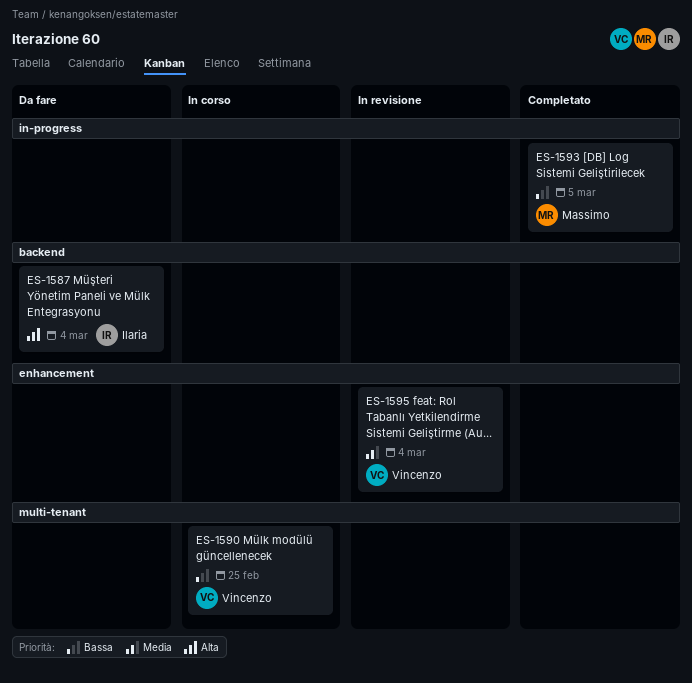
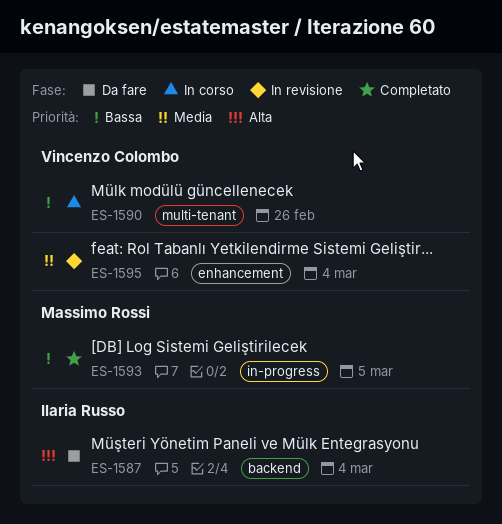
ES-1590, due: Feb 25 -> Feb 26

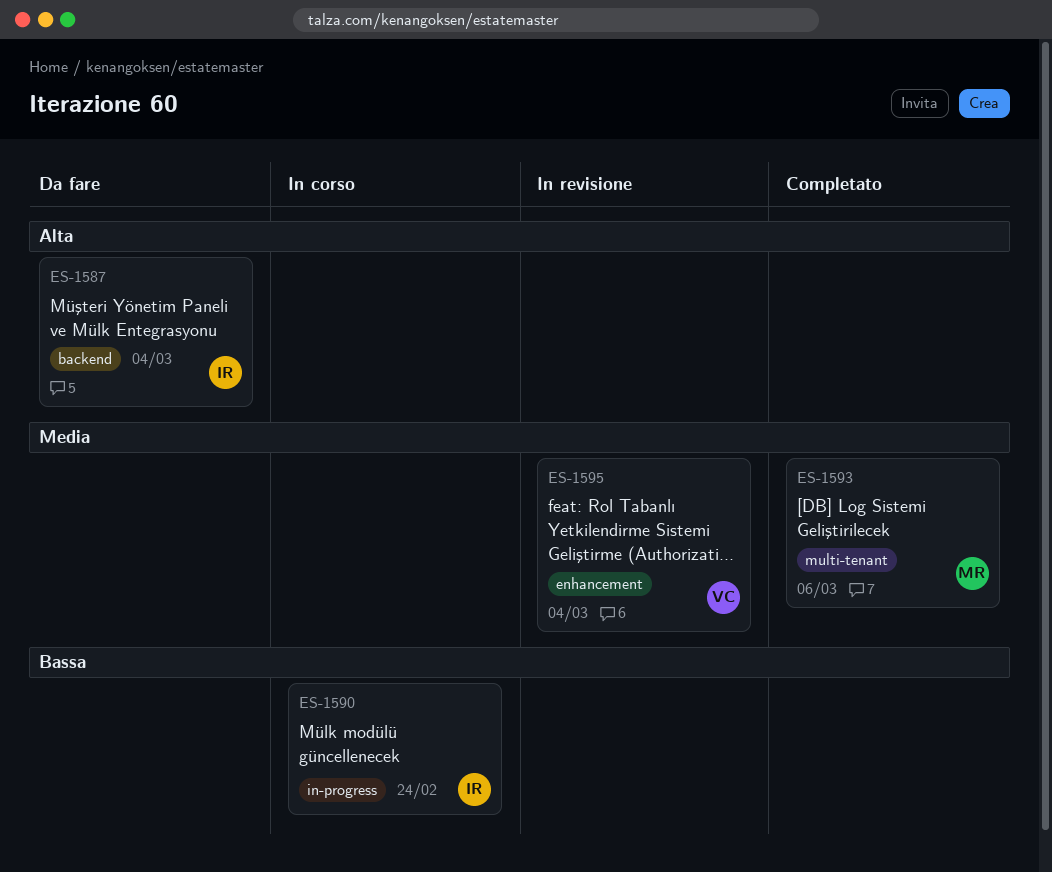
ES-1590, owner: Vincenzo Colombo -> Ilaria Russo
ES-1590, label: multi-tenant -> in-progress
ES-1590, due: Feb 26 -> Feb 24
ES-1593, priority: Bassa -> Media
ES-1593, label: in-progress -> multi-tenant
ES-1593, due: Mar 5 -> Mar 6

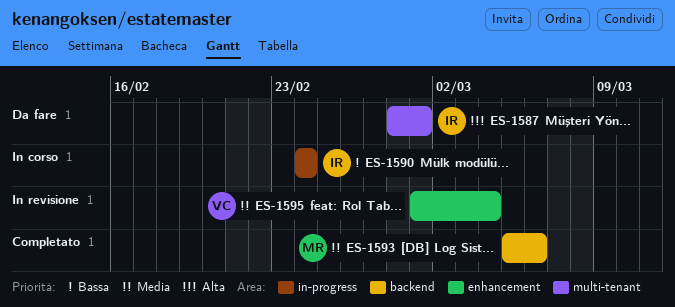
ES-1587, label: backend -> multi-tenant
ES-1587, due: Mar 4 -> Mar 1
ES-1593, label: multi-tenant -> backend

